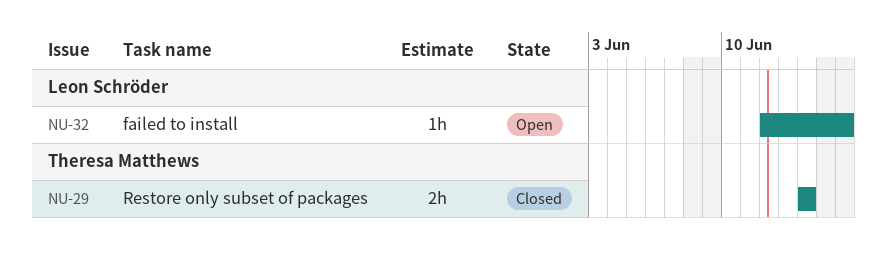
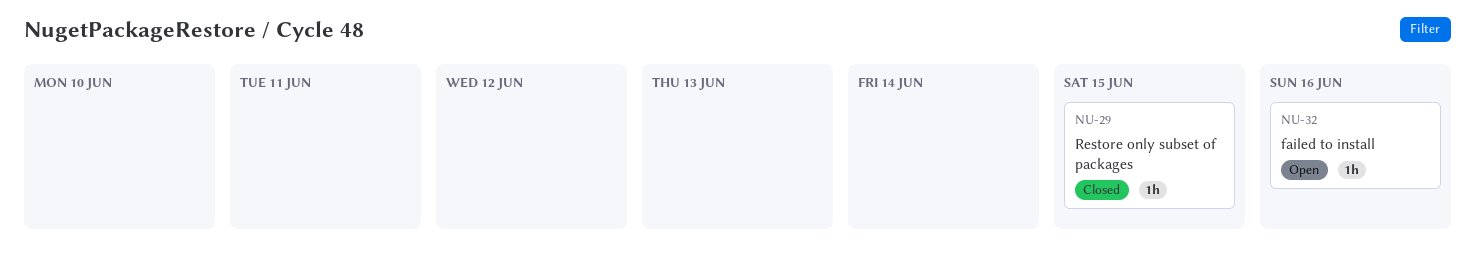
NU-29, estimate: 2h -> 1h
NU-29, due: Jun 14 -> Jun 15

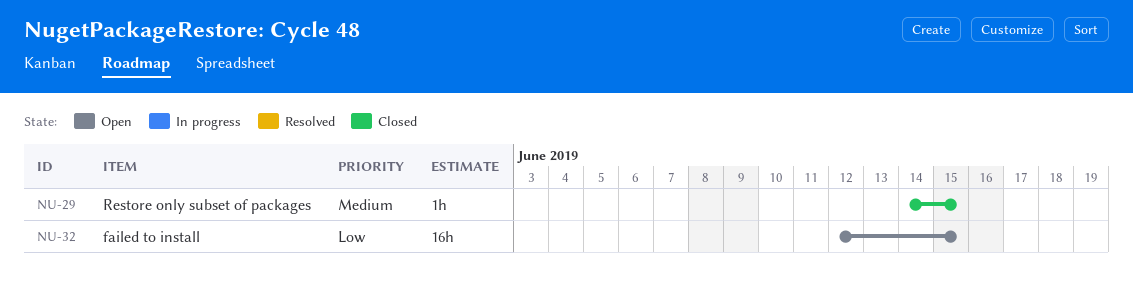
NU-32, estimate: 1h -> 16h
NU-32, due: Jun 16 -> Jun 15

